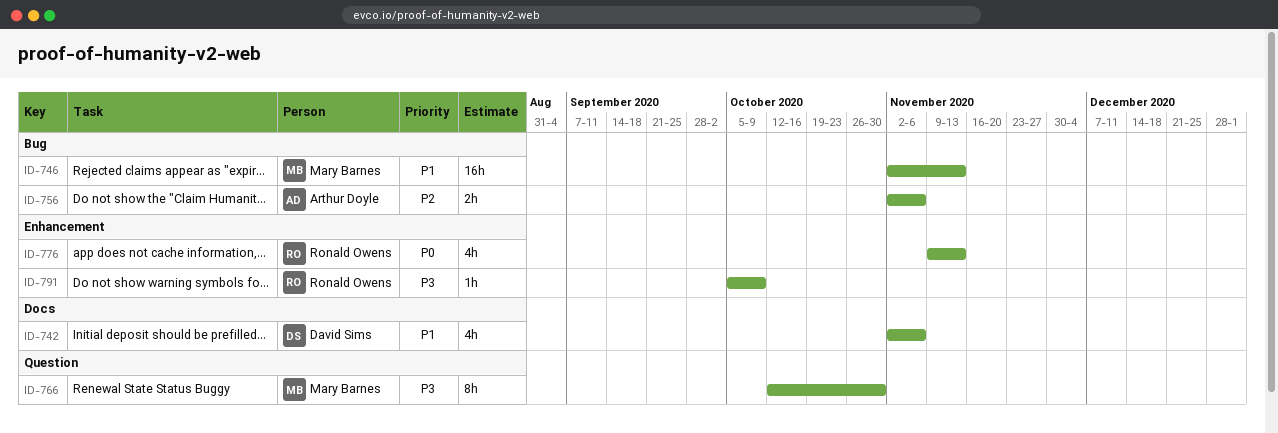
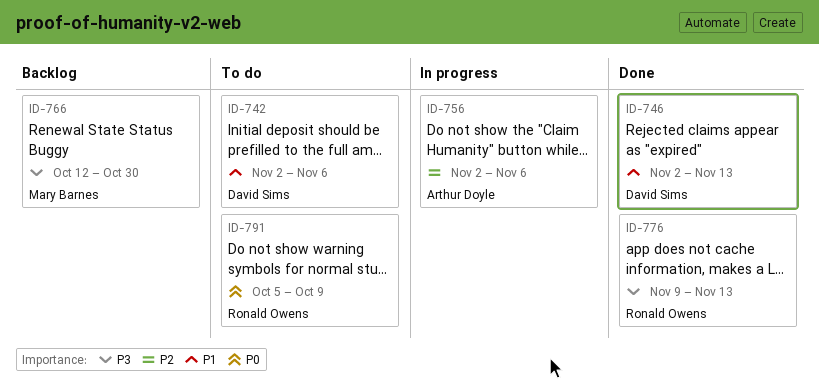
ID-746, owner: Mary Barnes -> David Sims
ID-776, priority: P0 -> P3
ID-791, priority: P3 -> P0

